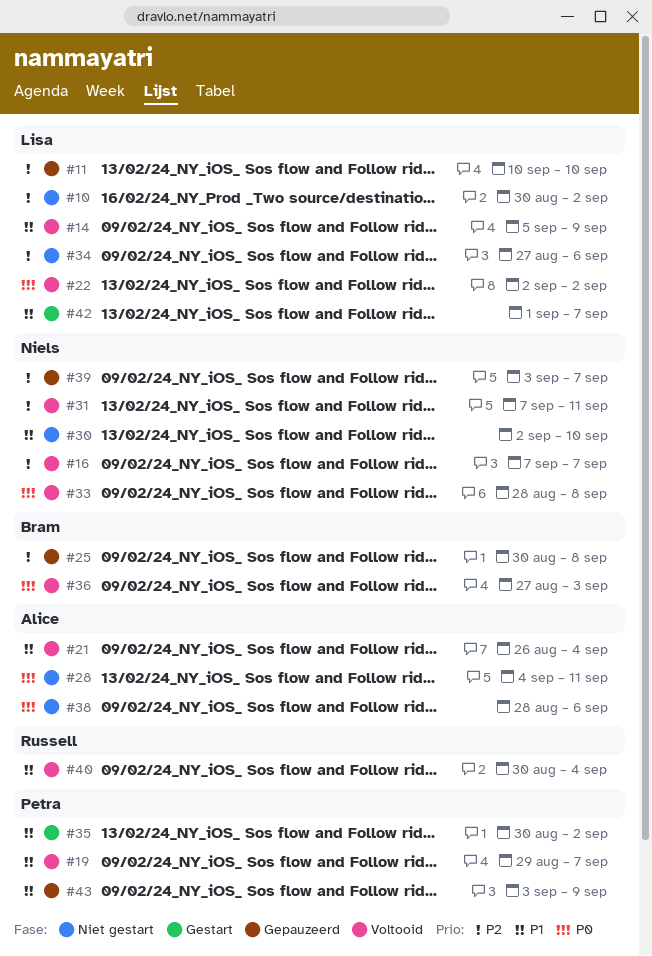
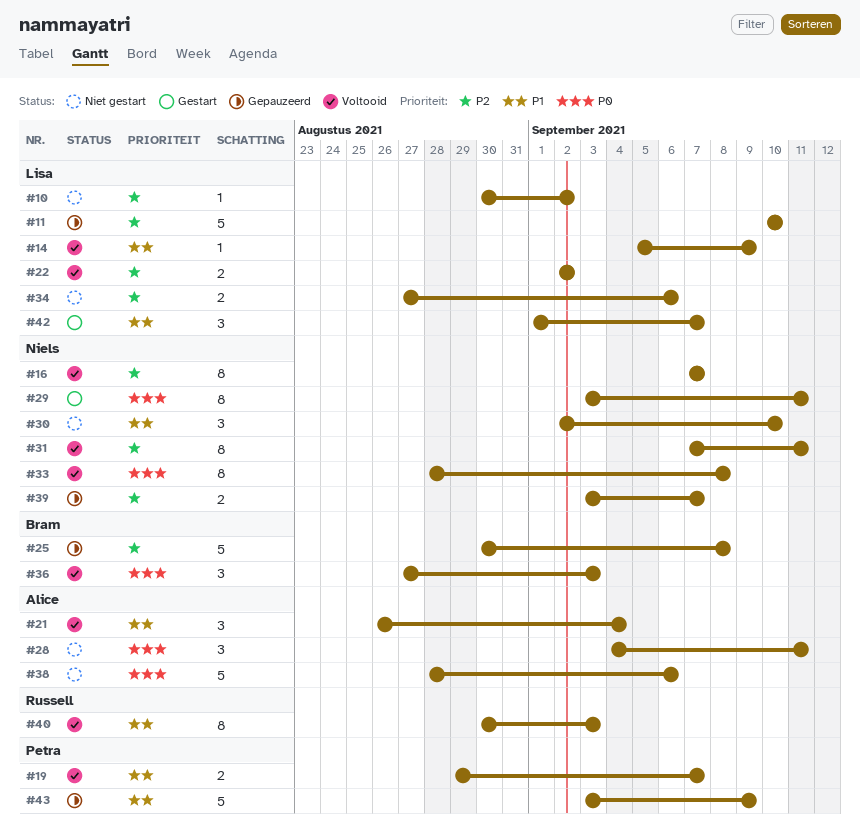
#22, priority: P0 -> P2
#29: none -> present
#35: present -> none
#40, due: Sep 4 -> Sep 3

